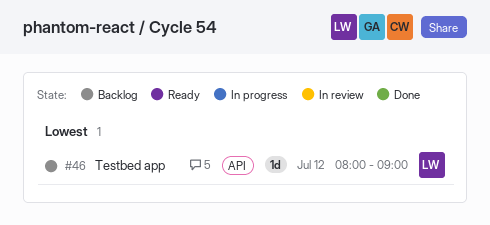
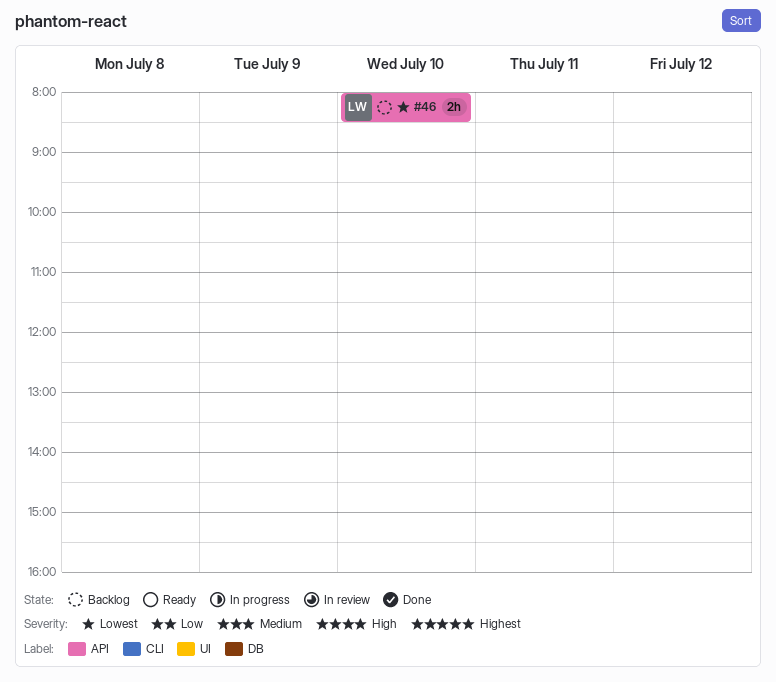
#46, estimate: 1d -> 2h
#46, day: Jul 12 -> Jul 10
#46, ends: 09:00 -> 08:30

